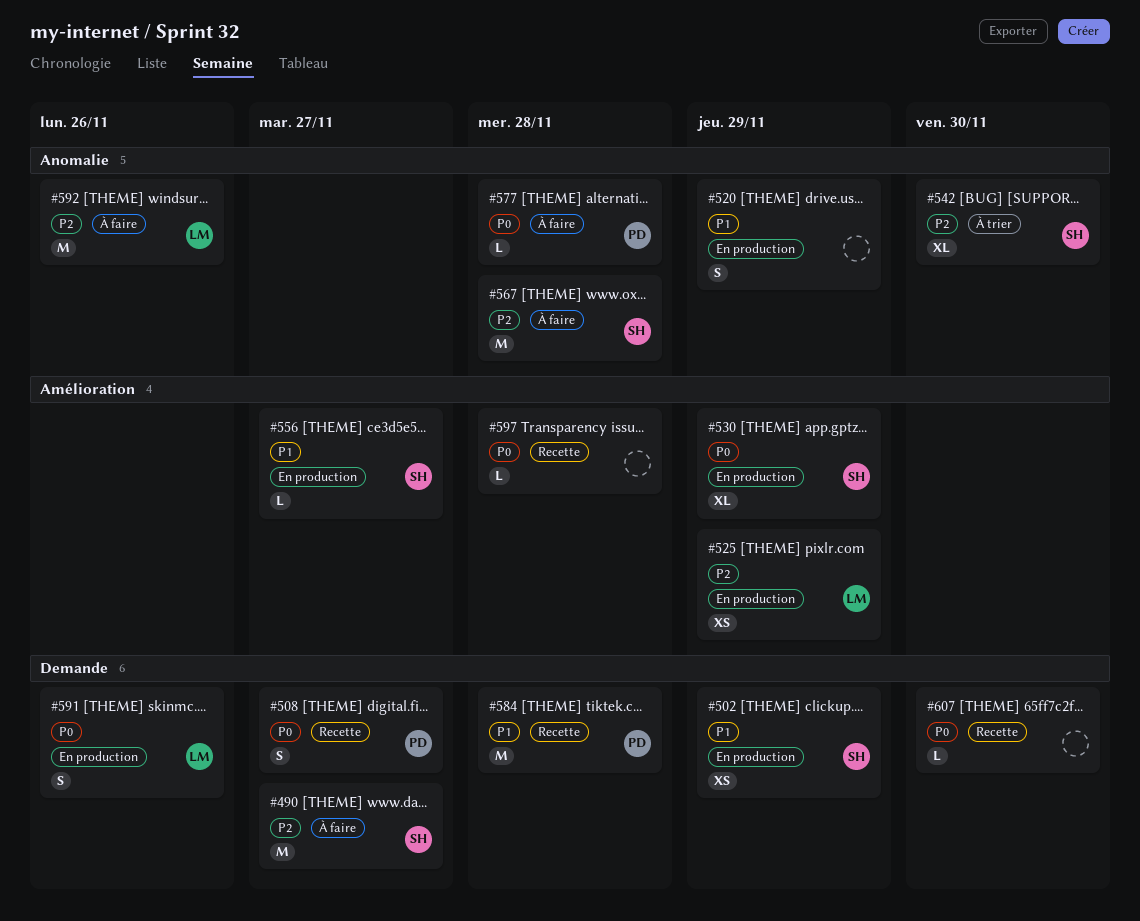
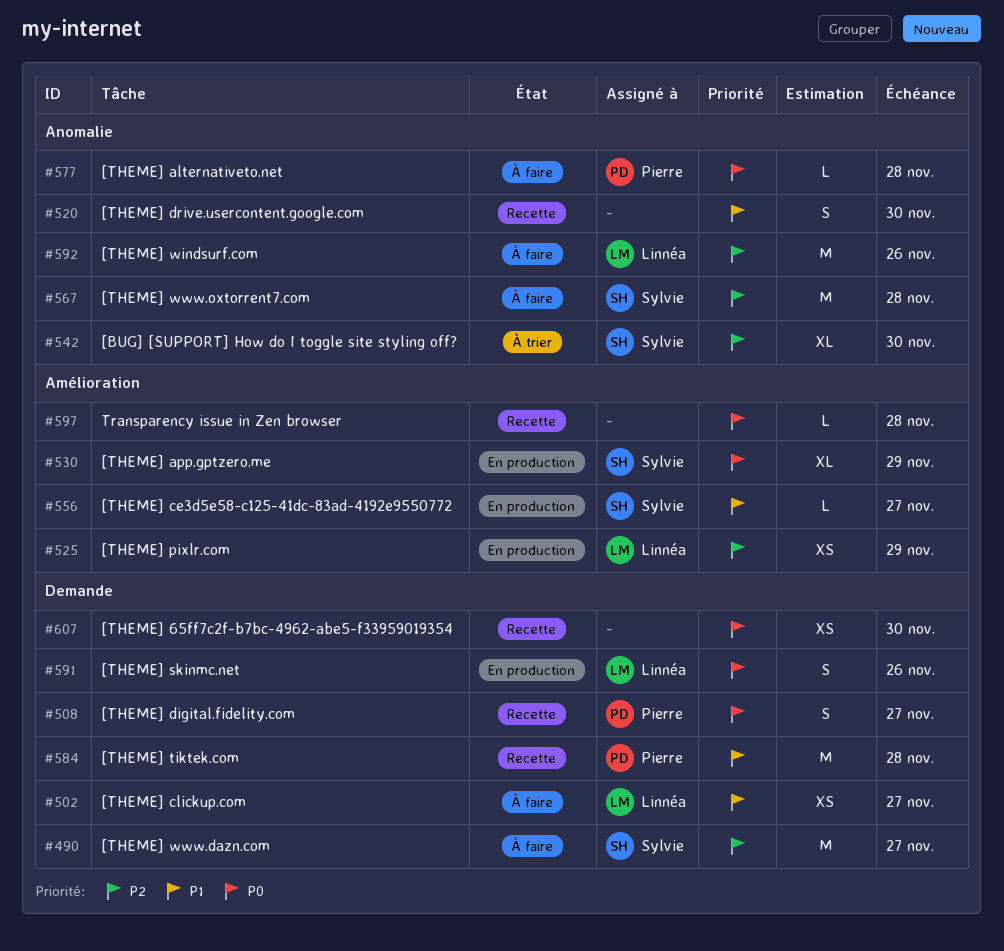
#502, status: En production -> À faire
#502, owner: Sylvie -> Linnéa
#502, due: Nov 29 -> Nov 27
#520, status: En production -> Recette
#520, due: Nov 29 -> Nov 30
#607, estimate: L -> XS

